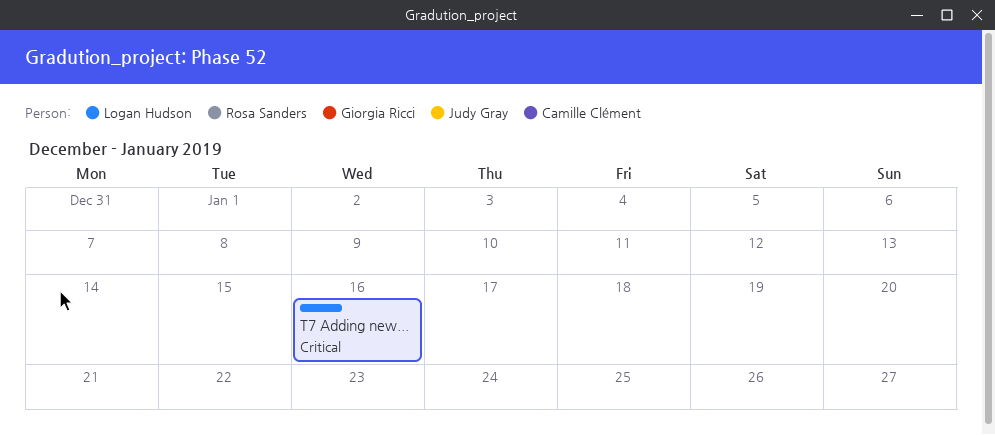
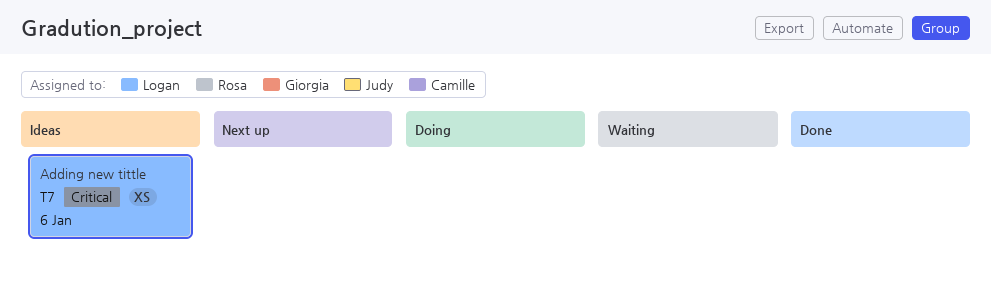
T7, due: Jan 16 -> Jan 6

